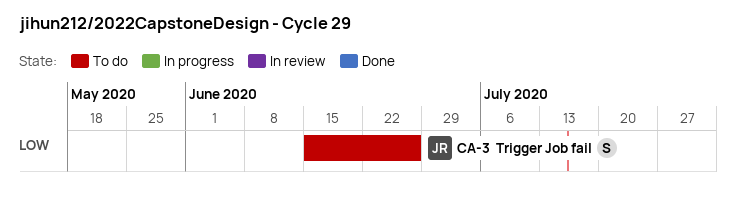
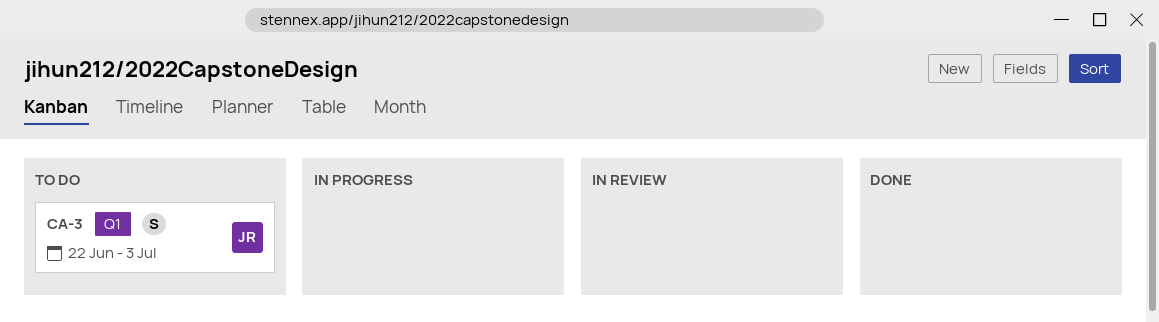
CA-3, start: Jun 15 -> Jun 22
CA-3, due: Jun 26 -> Jul 3

